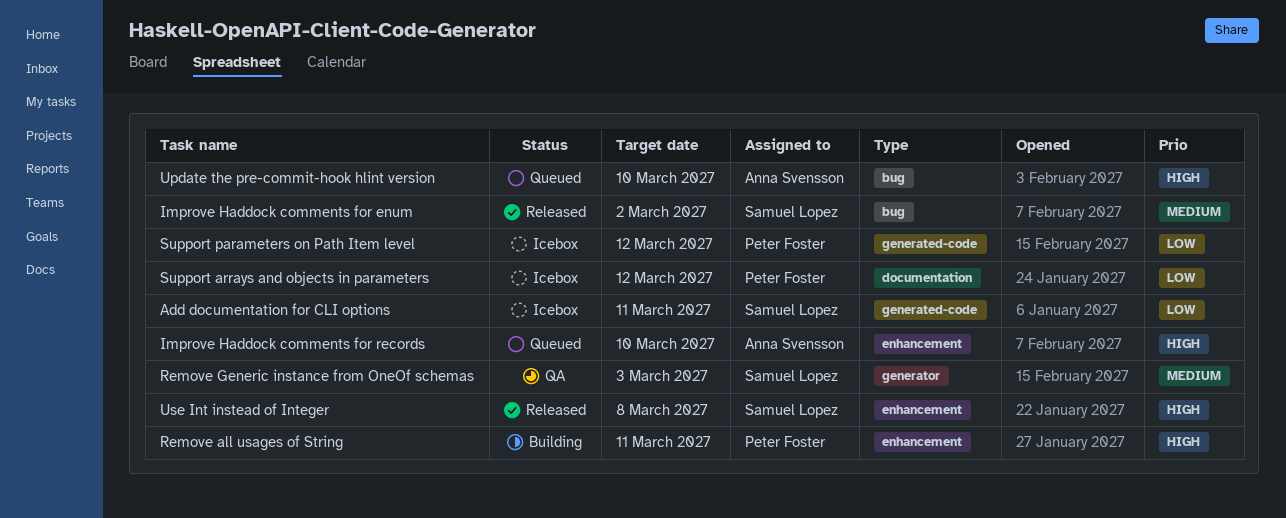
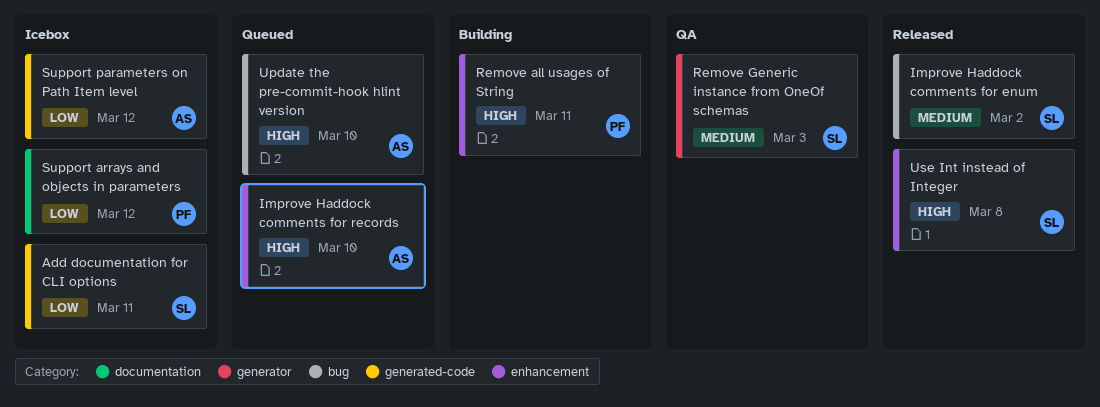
Support parameters on Path Item level, owner: Peter Foster -> Anna Svensson

